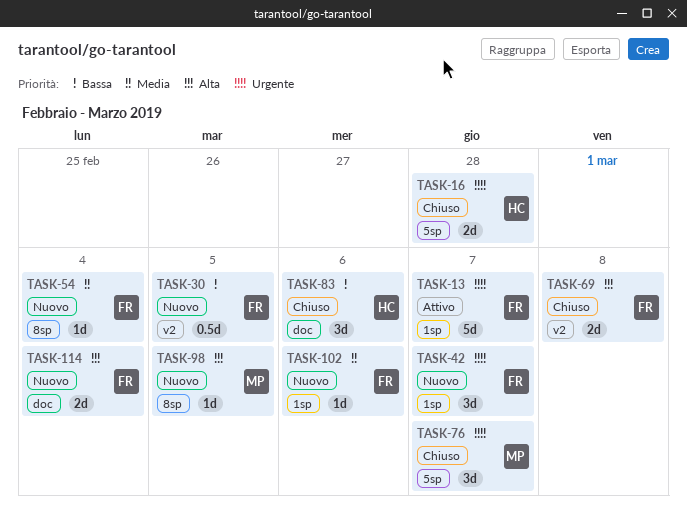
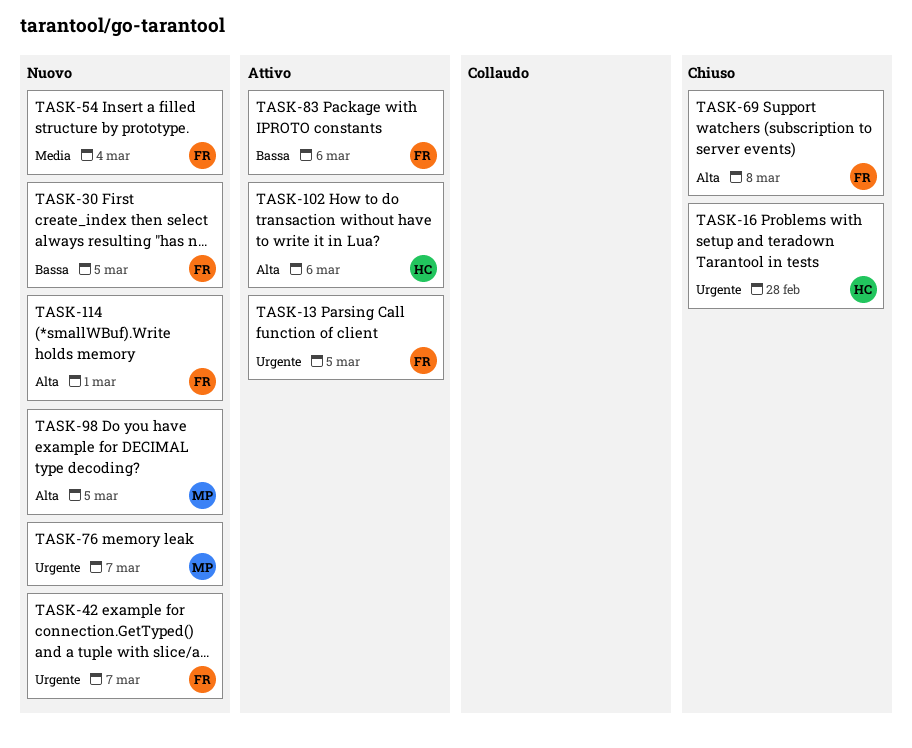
TASK-13, due: Mar 7 -> Mar 5
TASK-76, status: Chiuso -> Nuovo
TASK-83, status: Chiuso -> Attivo
TASK-83, owner: HC -> FR
TASK-102, status: Nuovo -> Attivo
TASK-102, owner: FR -> HC
TASK-102, priority: Media -> Alta
TASK-114, due: Mar 4 -> Mar 1

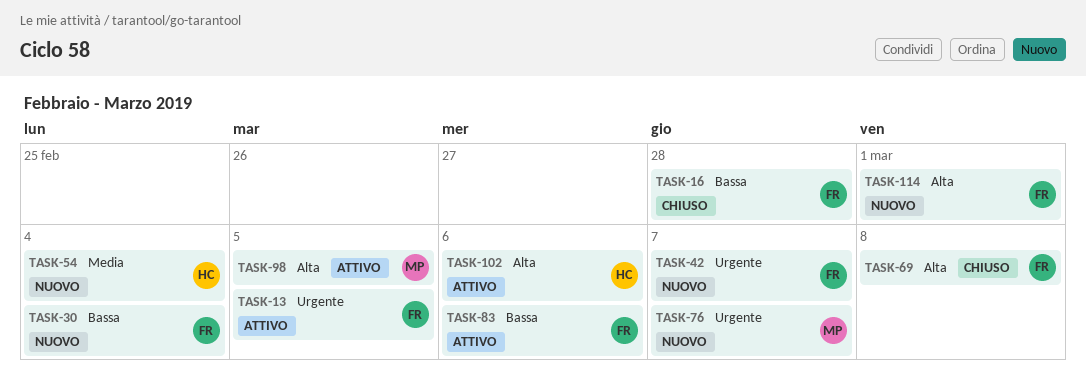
TASK-16, owner: HC -> FR
TASK-16, priority: Urgente -> Bassa
TASK-30, due: Mar 5 -> Mar 4
TASK-54, owner: FR -> HC
TASK-98, status: Nuovo -> Attivo

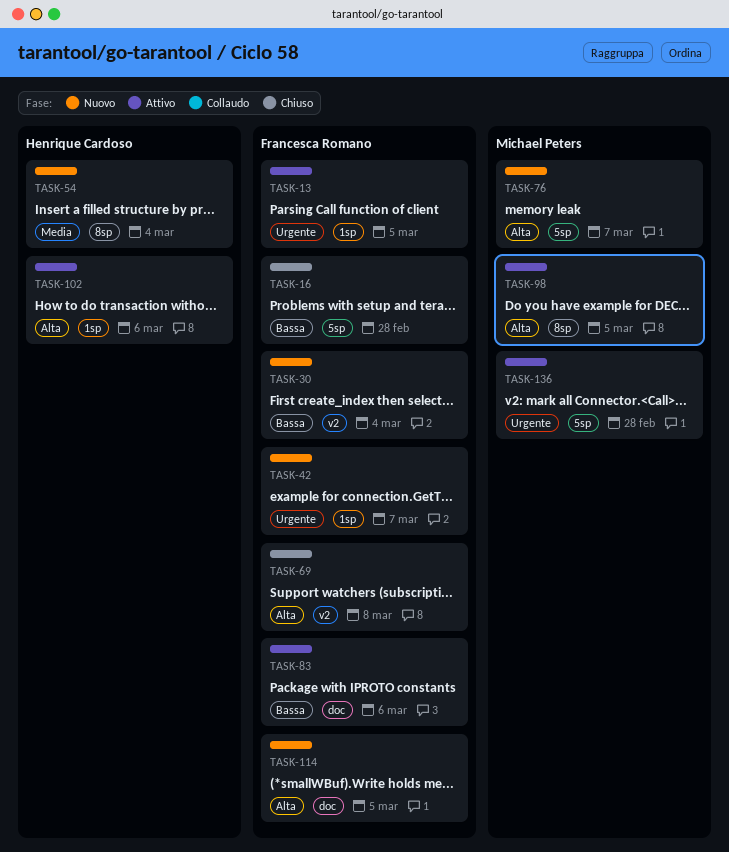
TASK-76, priority: Urgente -> Alta
TASK-114, due: Mar 1 -> Mar 5
TASK-136: none -> present

